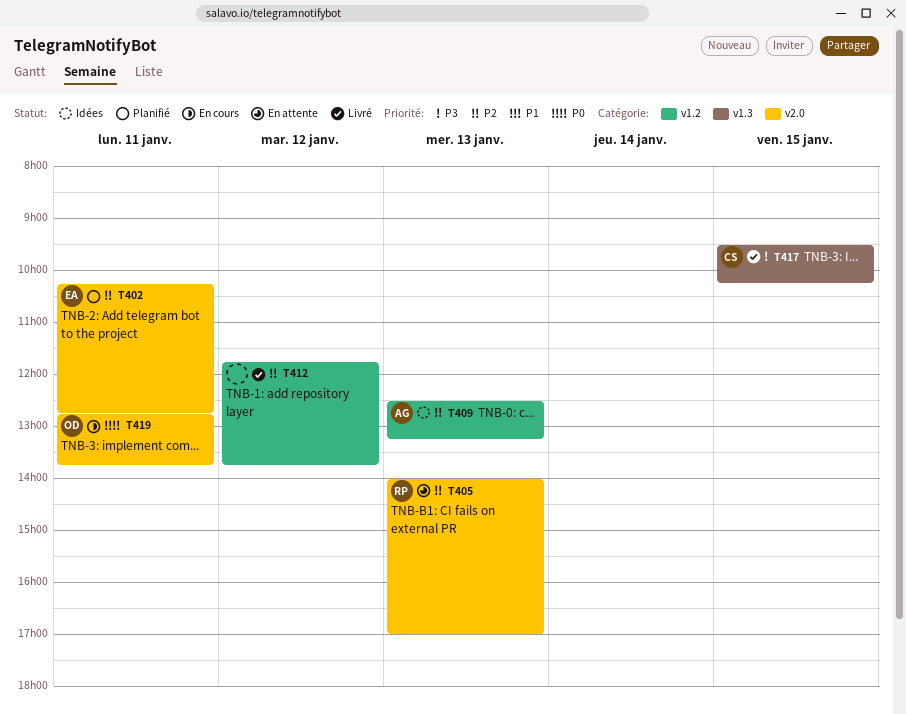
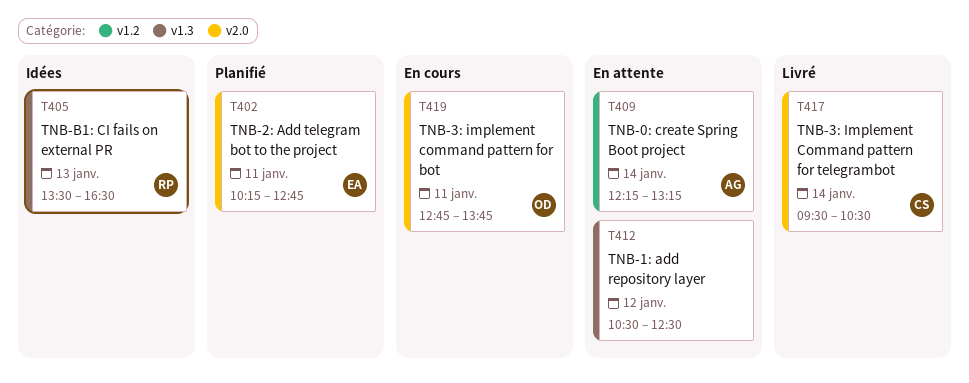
T405, status: En attente -> Idées
T405, label: v2.0 -> v1.3
T405, begins: 14:00 -> 13:30
T405, ends: 17:00 -> 16:30
T409, status: Idées -> En attente
T409, day: Jan 13 -> Jan 14
T409, begins: 12:30 -> 12:15
T412, status: Livré -> En attente
T412, label: v1.2 -> v1.3
T412, begins: 11:45 -> 10:30
T412, ends: 13:45 -> 12:30
T417, label: v1.3 -> v2.0
T417, day: Jan 15 -> Jan 14
T417, ends: 10:15 -> 10:30

